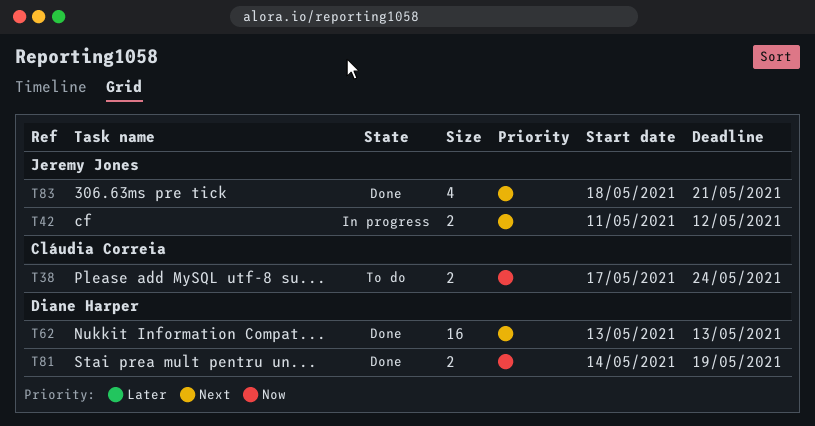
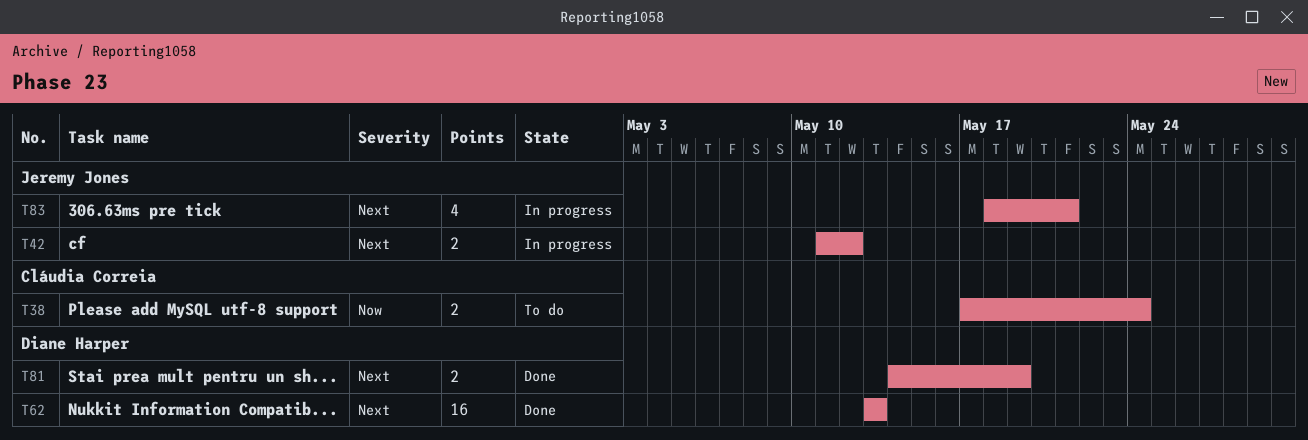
T81, priority: Now -> Next
T83, status: Done -> In progress

